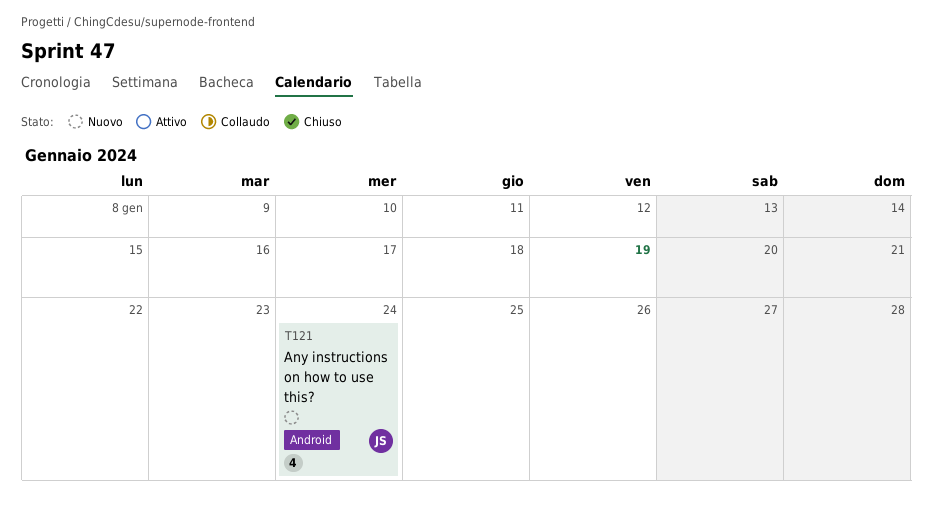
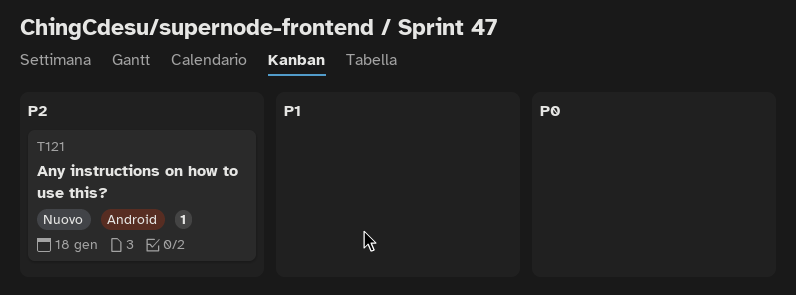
T121, estimate: 4 -> 1
T121, due: Jan 24 -> Jan 18

